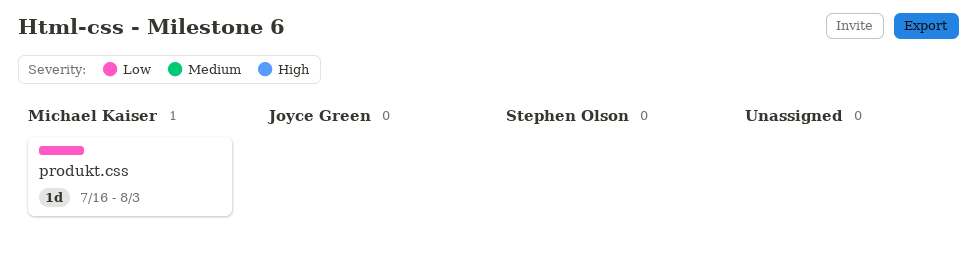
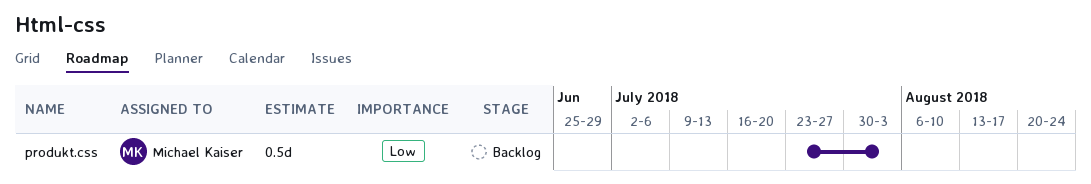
produkt.css, estimate: 1d -> 0.5d
produkt.css, start: Jul 16 -> Jul 23

